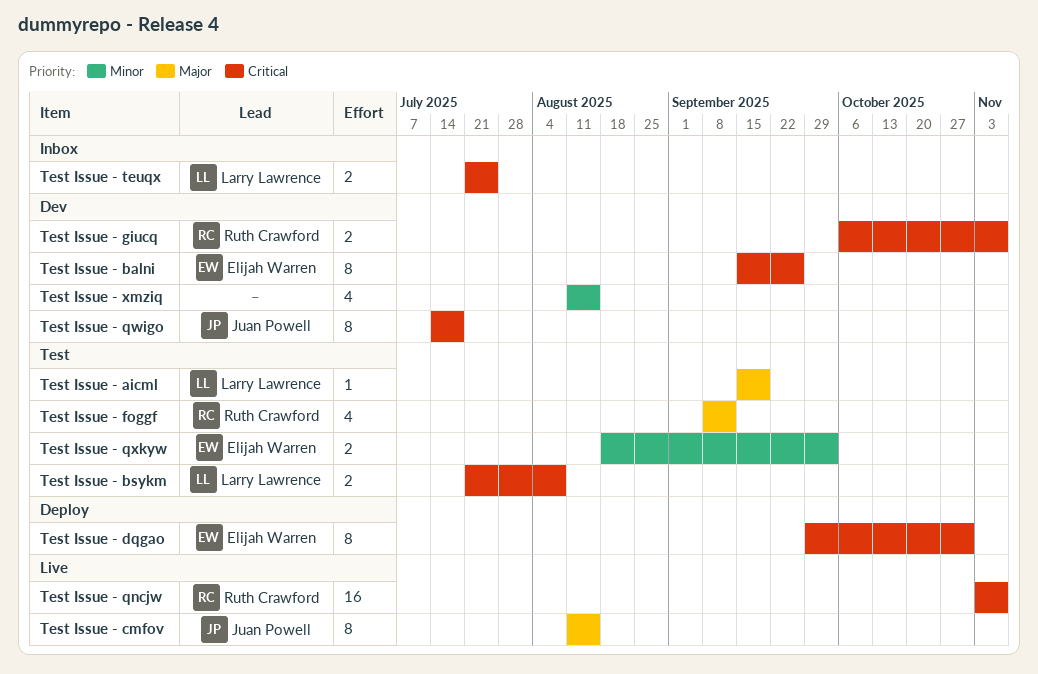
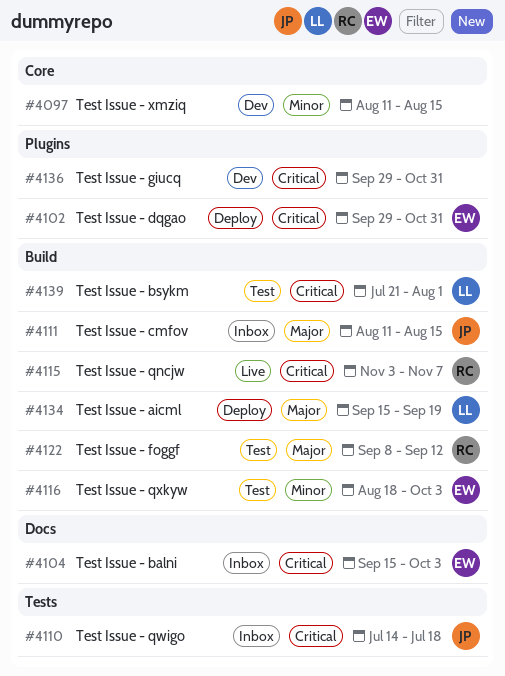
Test Issue - aicml, status: Test -> Deploy
Test Issue - balni, status: Dev -> Inbox
Test Issue - balni, due: Sep 26 -> Oct 3
Test Issue - bsykm, due: Aug 8 -> Aug 1
Test Issue - cmfov, status: Live -> Inbox
Test Issue - giucq, owner: Ruth Crawford -> none
Test Issue - giucq, start: Oct 6 -> Sep 29
Test Issue - giucq, due: Nov 7 -> Oct 31
Test Issue - qwigo, status: Dev -> Inbox
Test Issue - teuqx: present -> none

